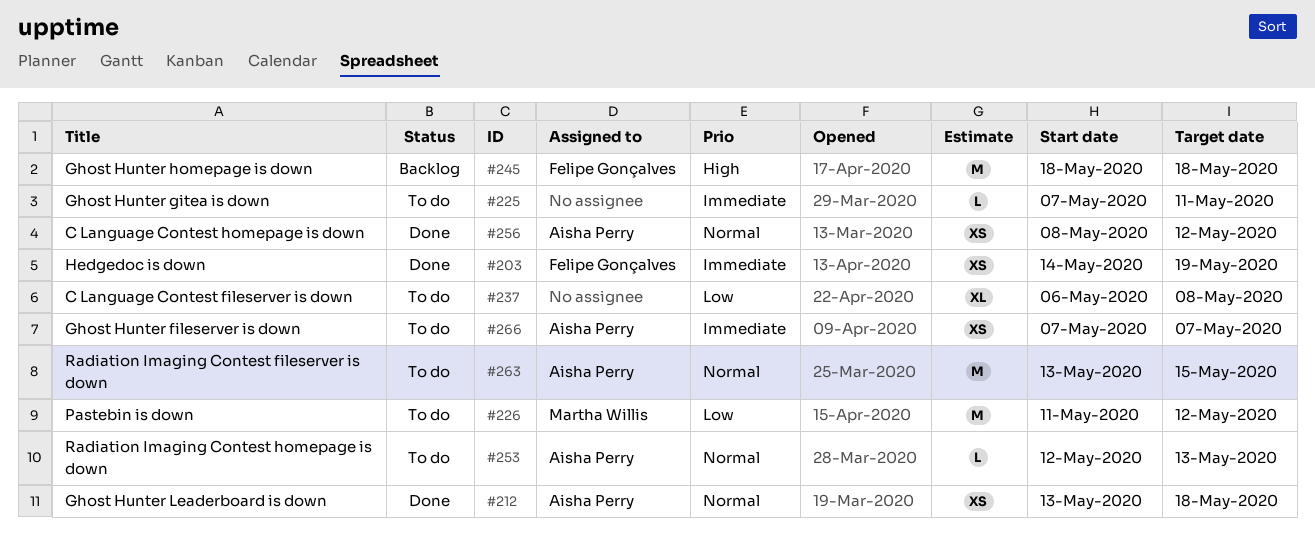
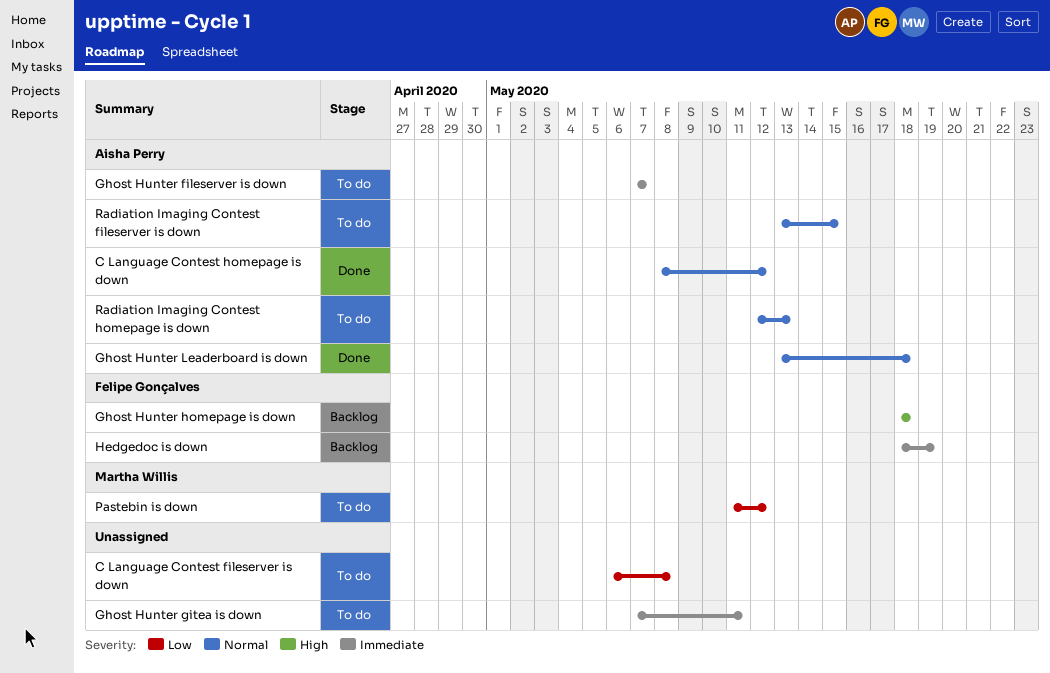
Hedgedoc is down, status: Done -> Backlog
Hedgedoc is down, start: May 14 -> May 18

